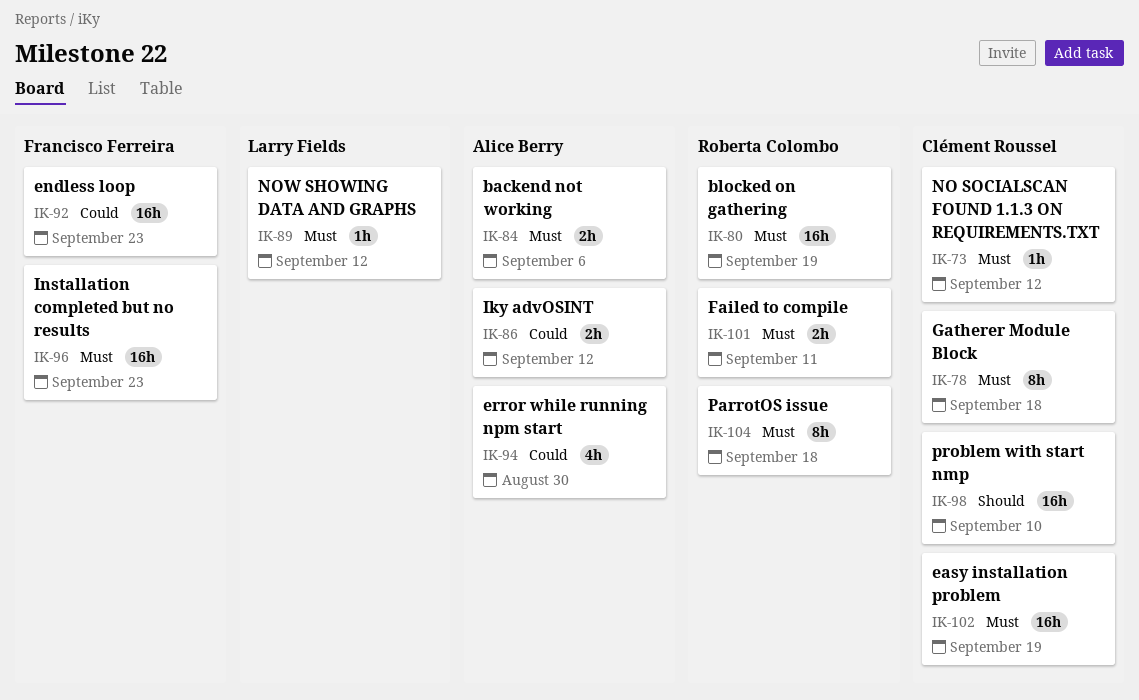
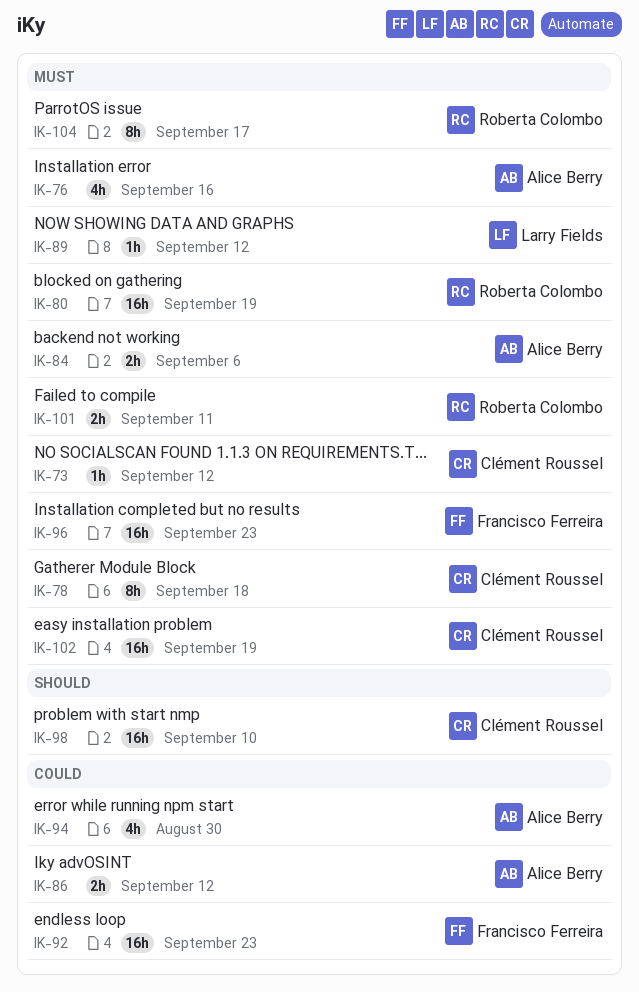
IK-76: none -> present
IK-104, due: Sep 18 -> Sep 17

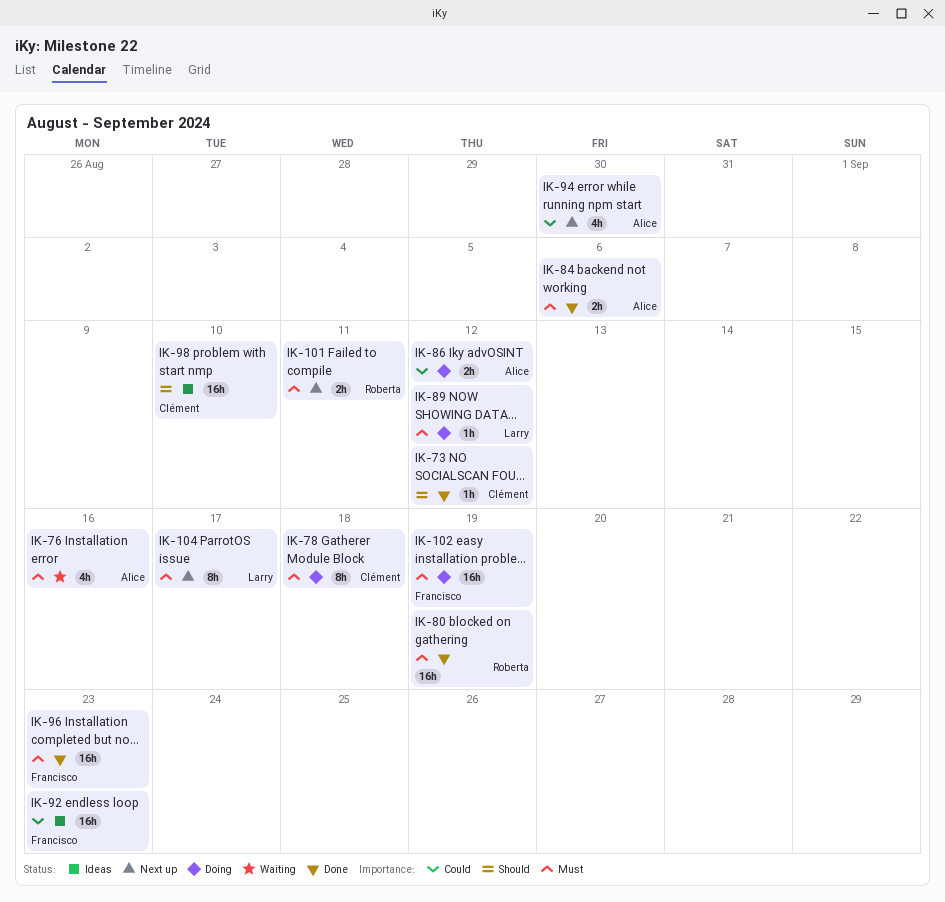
IK-73, priority: Must -> Should
IK-102, owner: Clément Roussel -> Francisco Ferreira
IK-104, owner: Roberta Colombo -> Larry Fields

